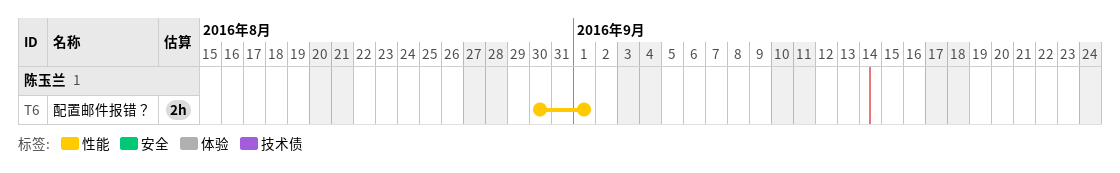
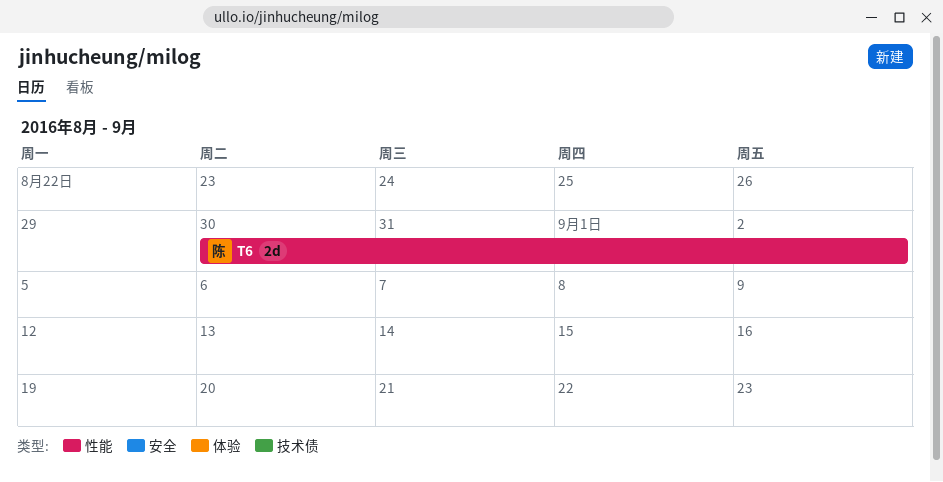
T6, estimate: 2h -> 2d
T6, due: Sep 1 -> Sep 2

